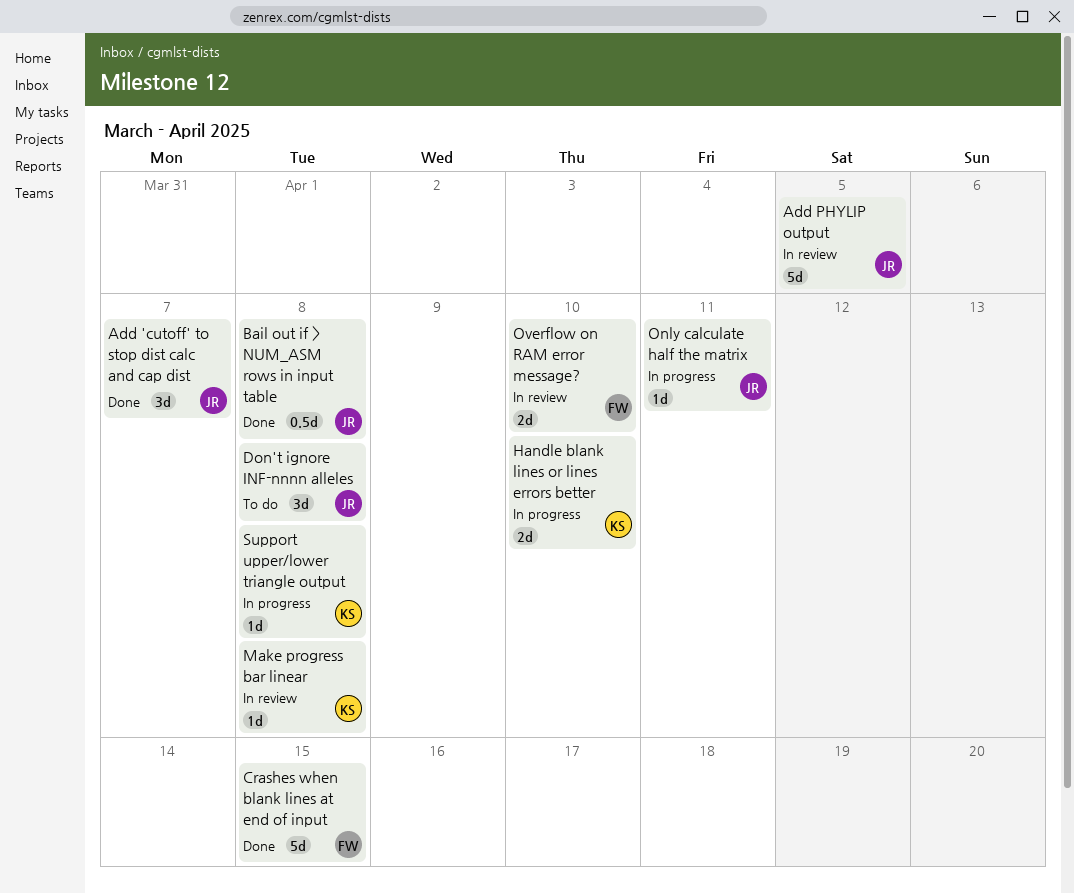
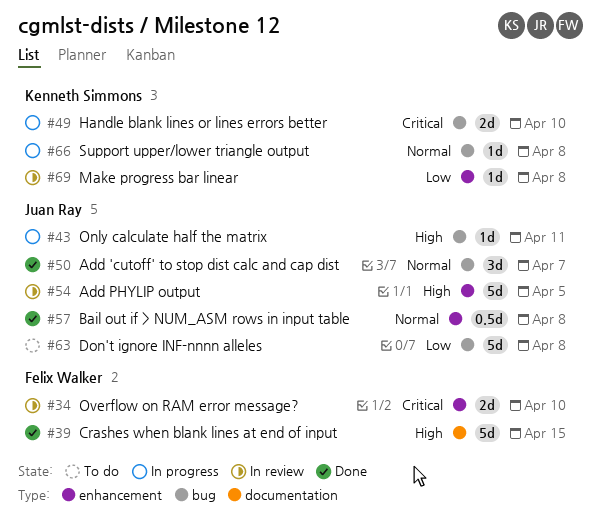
Don't ignore INF-nnnn alleles, estimate: 3d -> 5d

